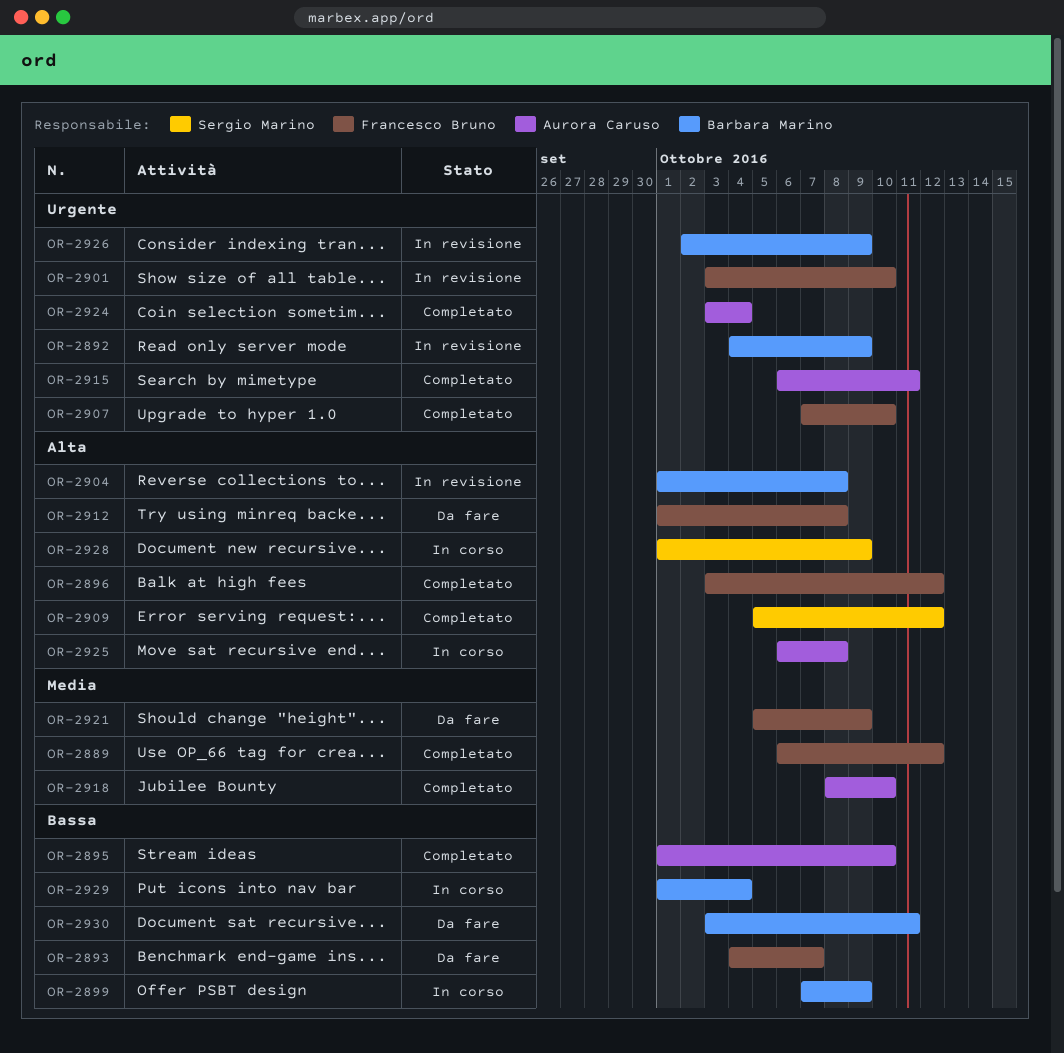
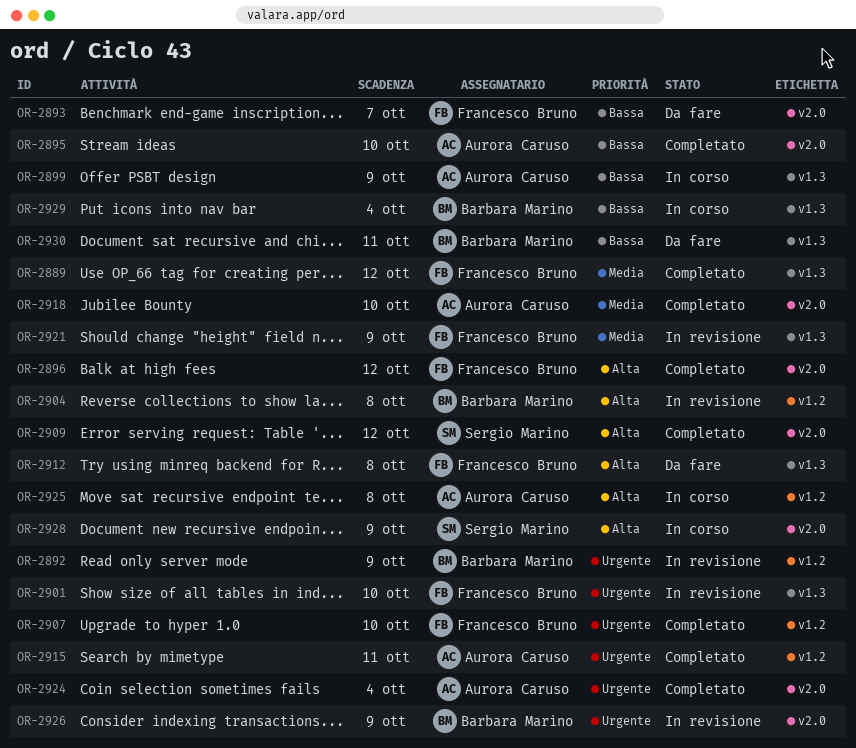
OR-2899, owner: Barbara Marino -> Aurora Caruso
OR-2921, status: Da fare -> In revisione

